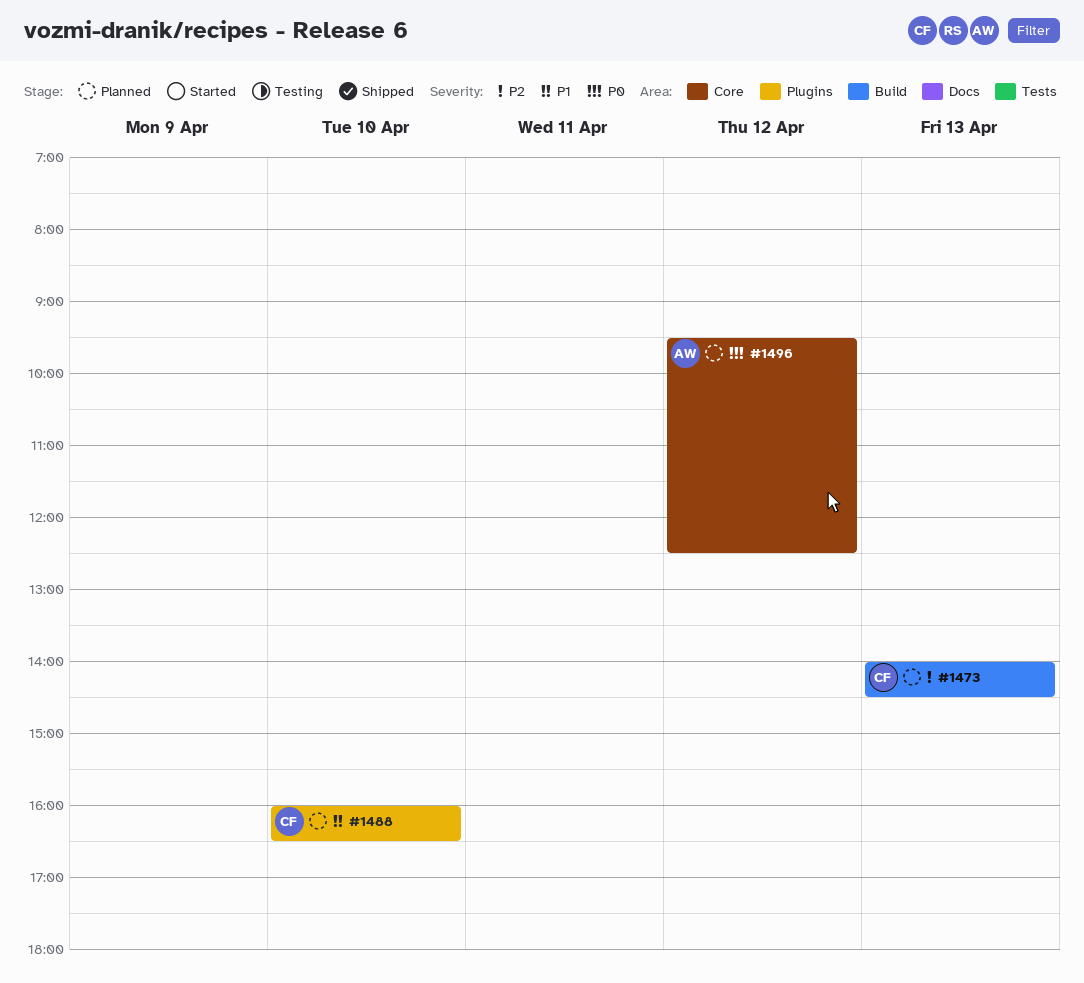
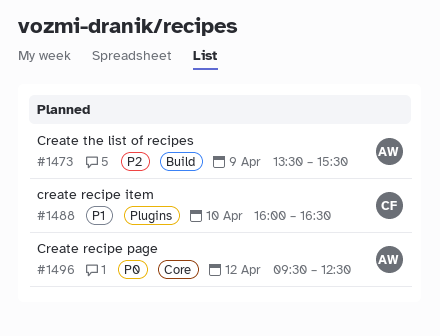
#1473, owner: CF -> AW
#1473, day: Apr 13 -> Apr 9
#1473, begins: 14:00 -> 13:30
#1473, ends: 14:30 -> 15:30

